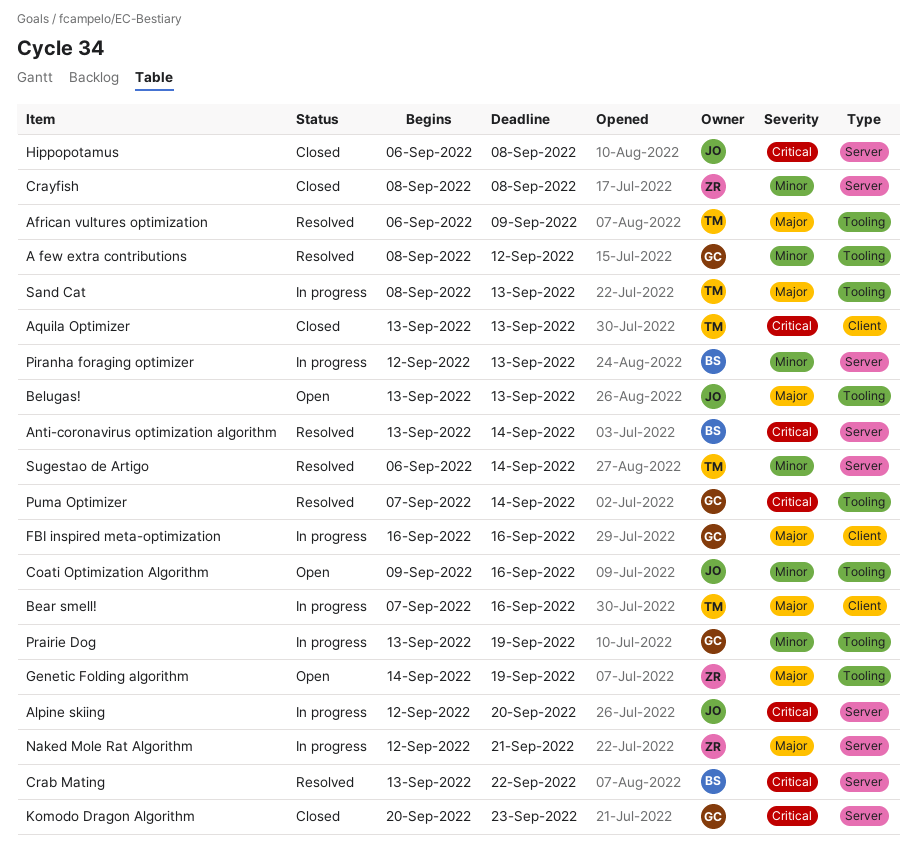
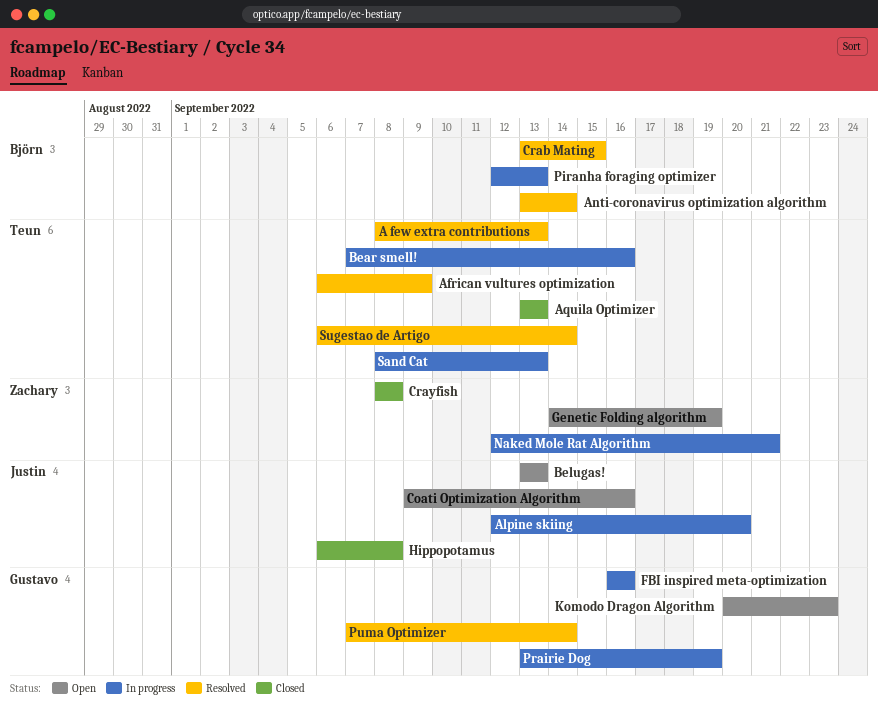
A few extra contributions, owner: Gustavo -> Teun
A few extra contributions, due: Sep 12 -> Sep 13
Crab Mating, due: Sep 22 -> Sep 15
Komodo Dragon Algorithm, status: Closed -> Open

